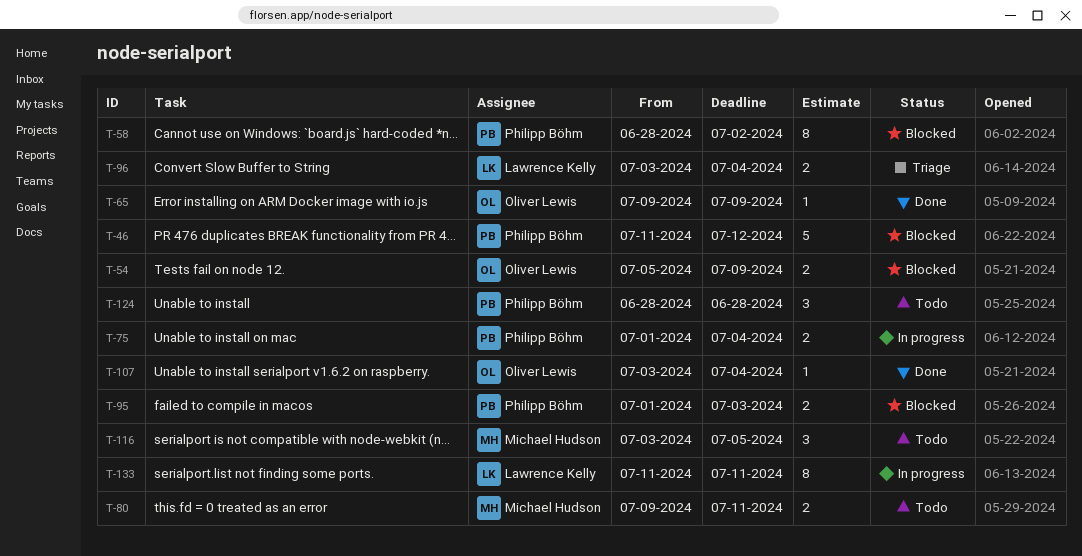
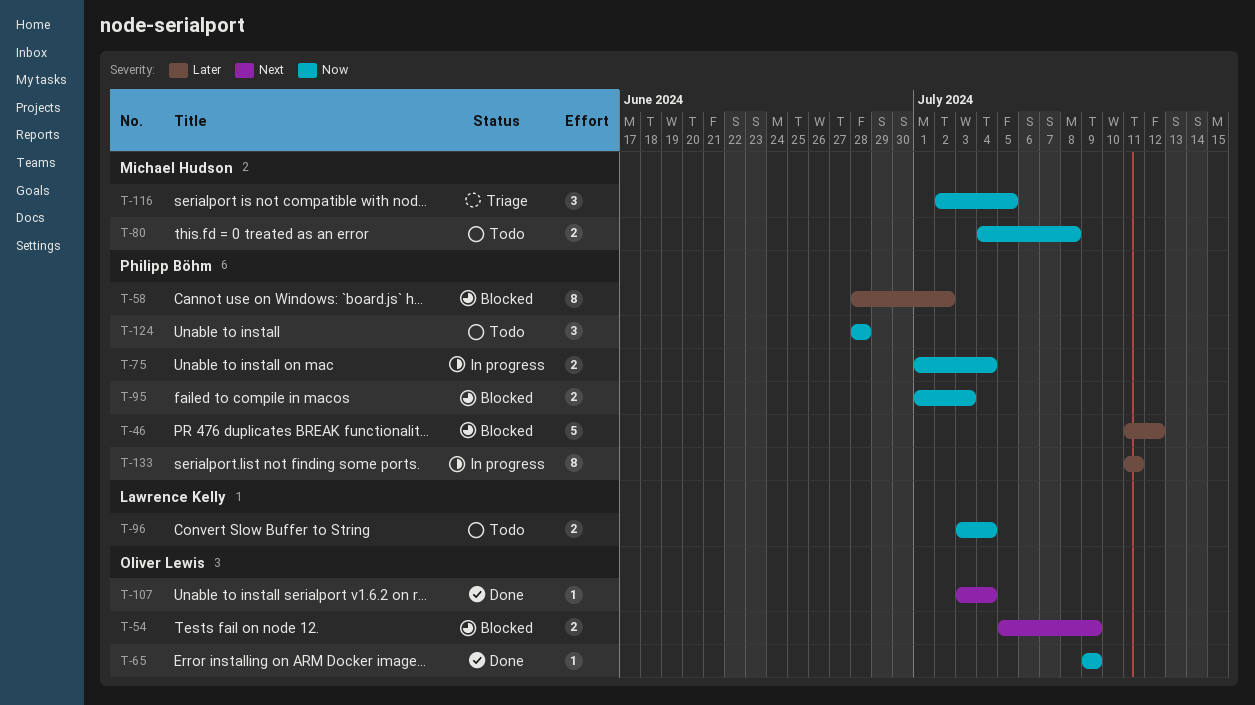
T-80, start: Jul 9 -> Jul 4
T-80, due: Jul 11 -> Jul 8
T-96, status: Triage -> Todo
T-116, status: Todo -> Triage
T-116, start: Jul 3 -> Jul 2
T-133, owner: Lawrence Kelly -> Philipp Böhm

